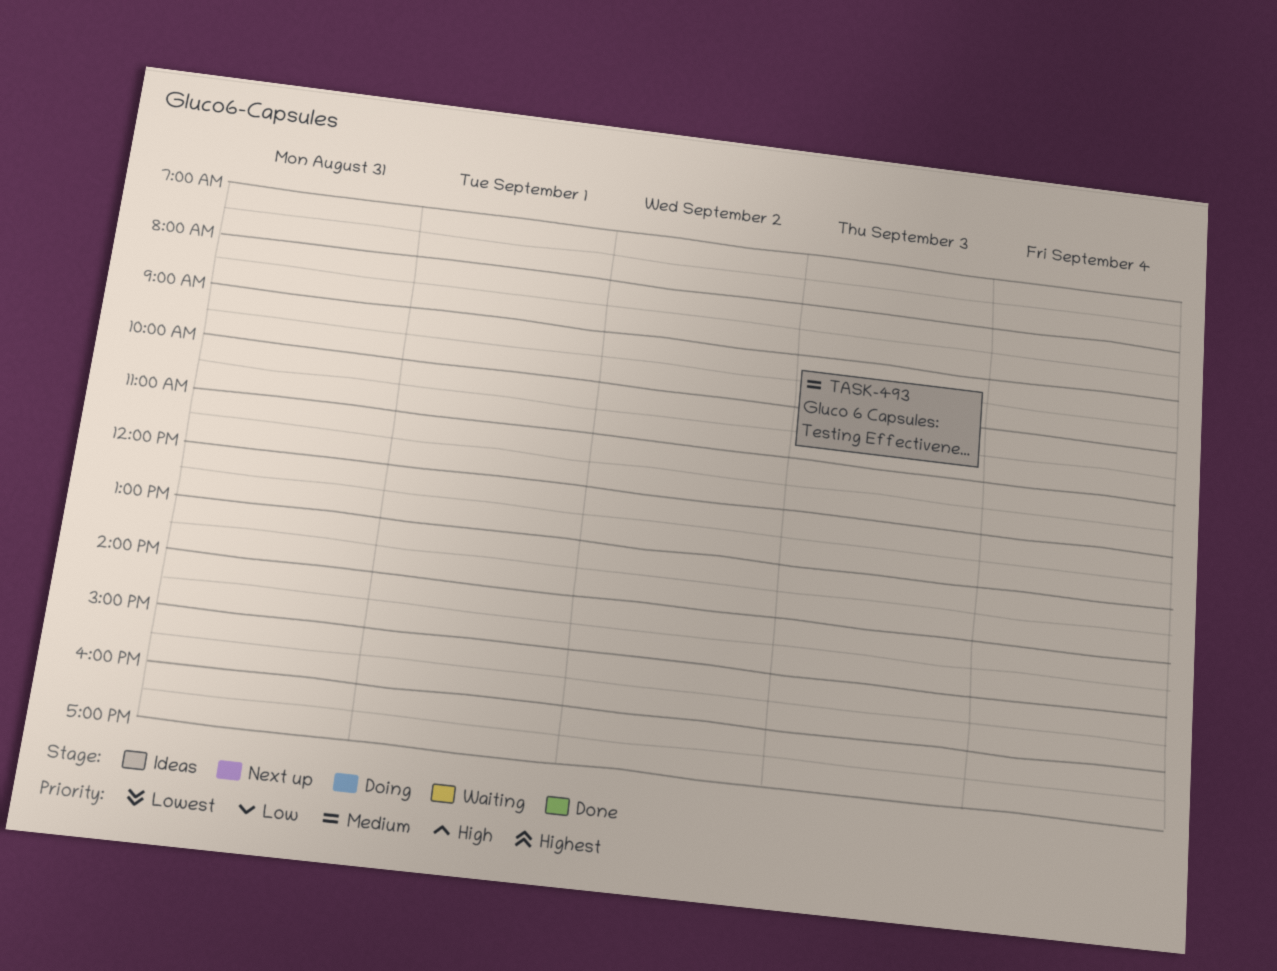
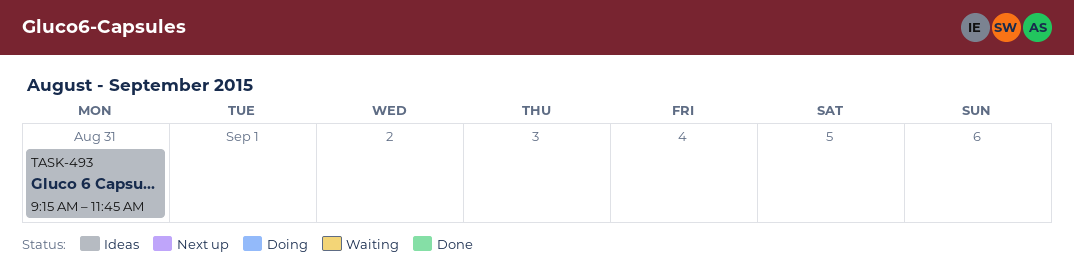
TASK-493, day: Sep 3 -> Aug 31
TASK-493, ends: 10:45 -> 11:45

